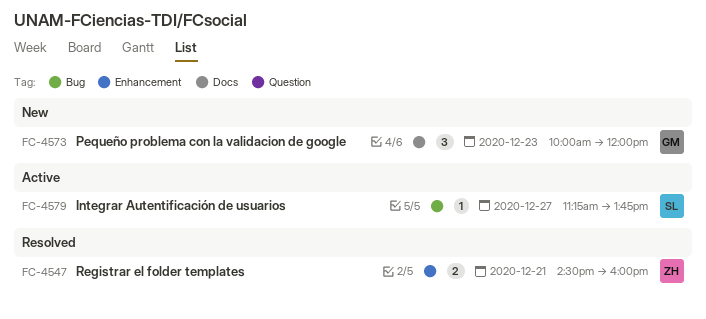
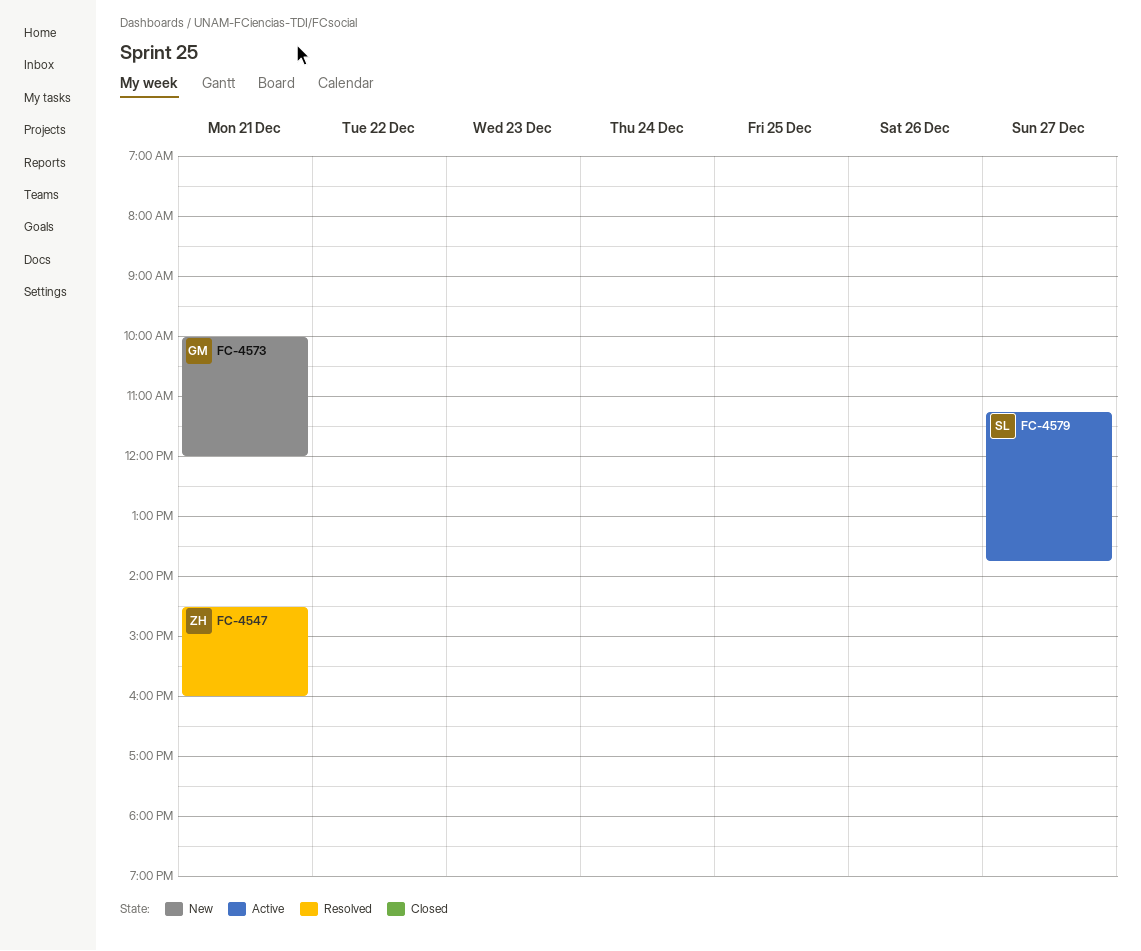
FC-4573, day: Dec 23 -> Dec 21

